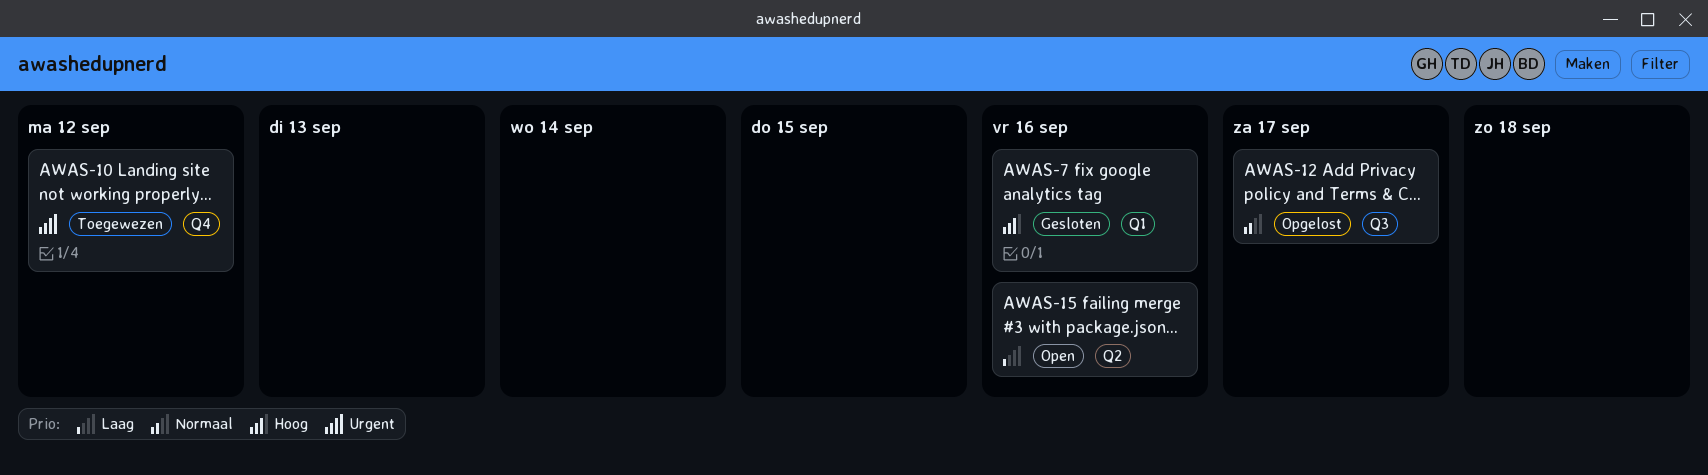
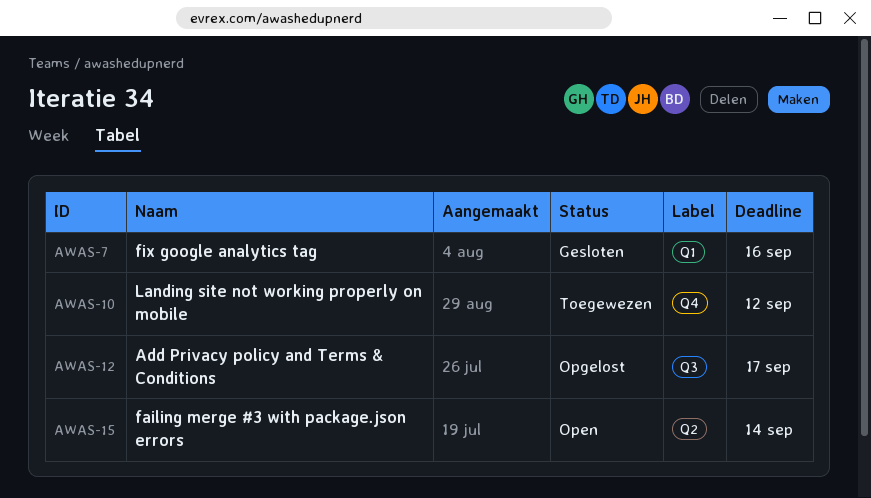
AWAS-15, due: Sep 16 -> Sep 14

